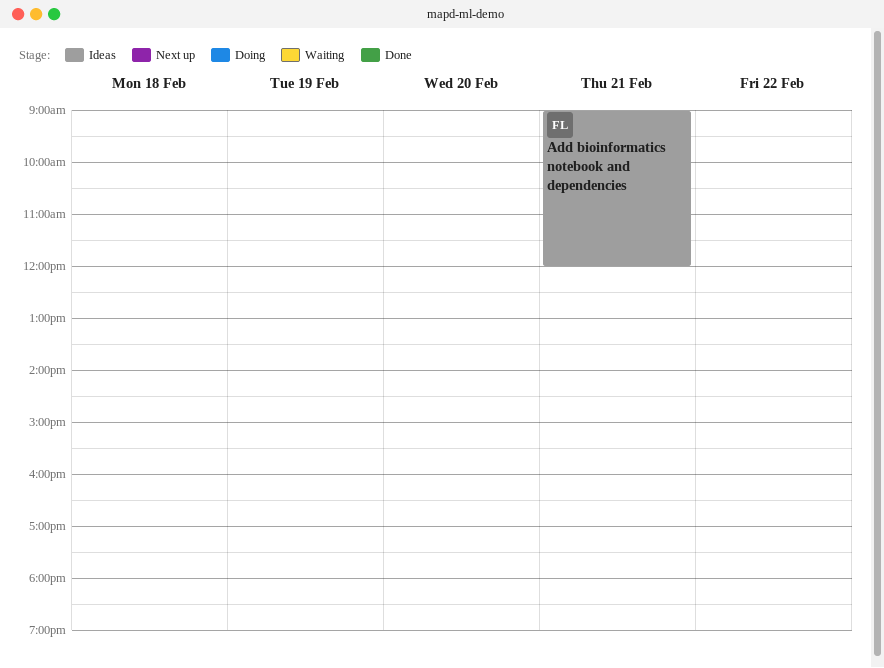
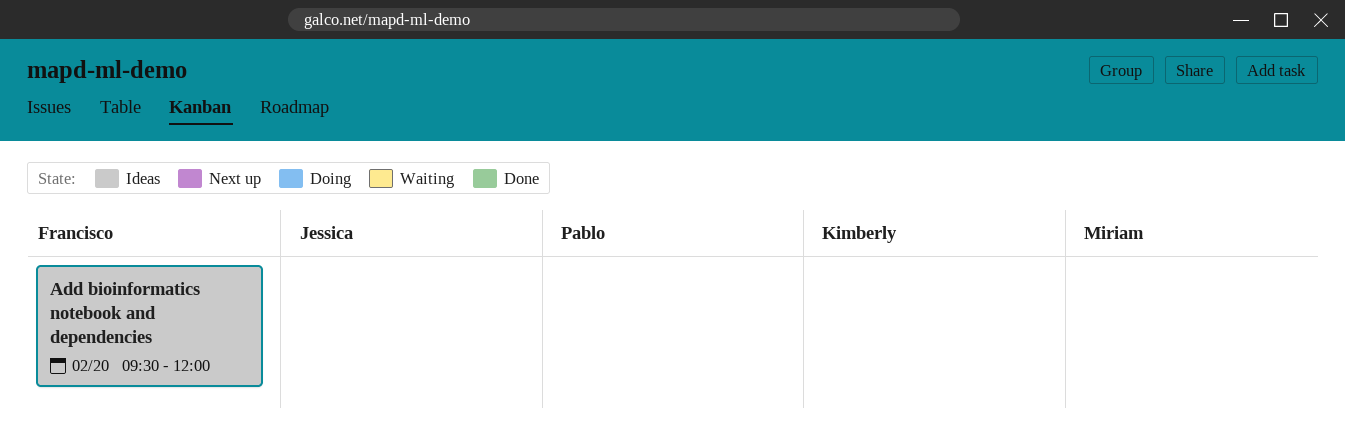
Add bioinformatics notebook and dependencies, day: Feb 21 -> Feb 20
Add bioinformatics notebook and dependencies, begins: 09:00 -> 09:30

